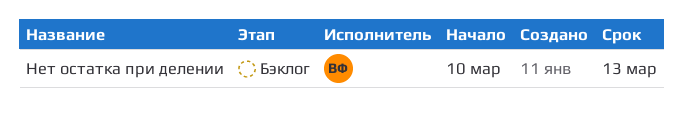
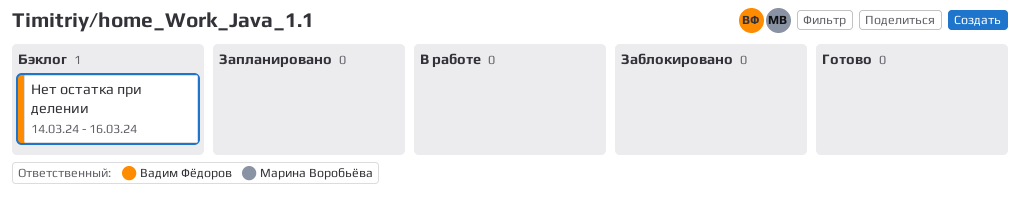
Нет остатка при делении, start: Mar 10 -> Mar 14
Нет остатка при делении, due: Mar 13 -> Mar 16

